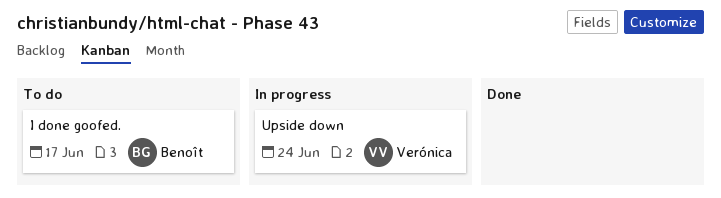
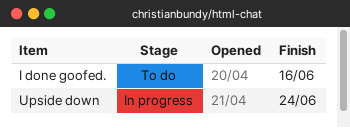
I done goofed., due: Jun 17 -> Jun 16

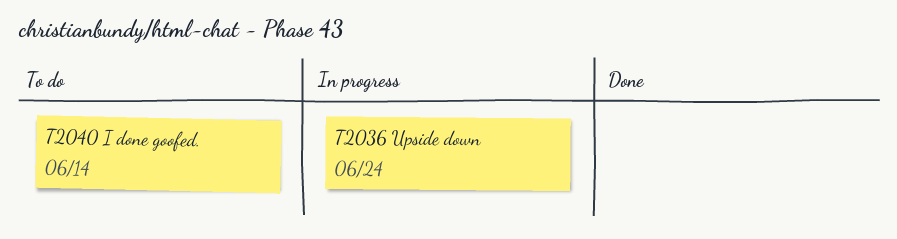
I done goofed., due: Jun 16 -> Jun 14

